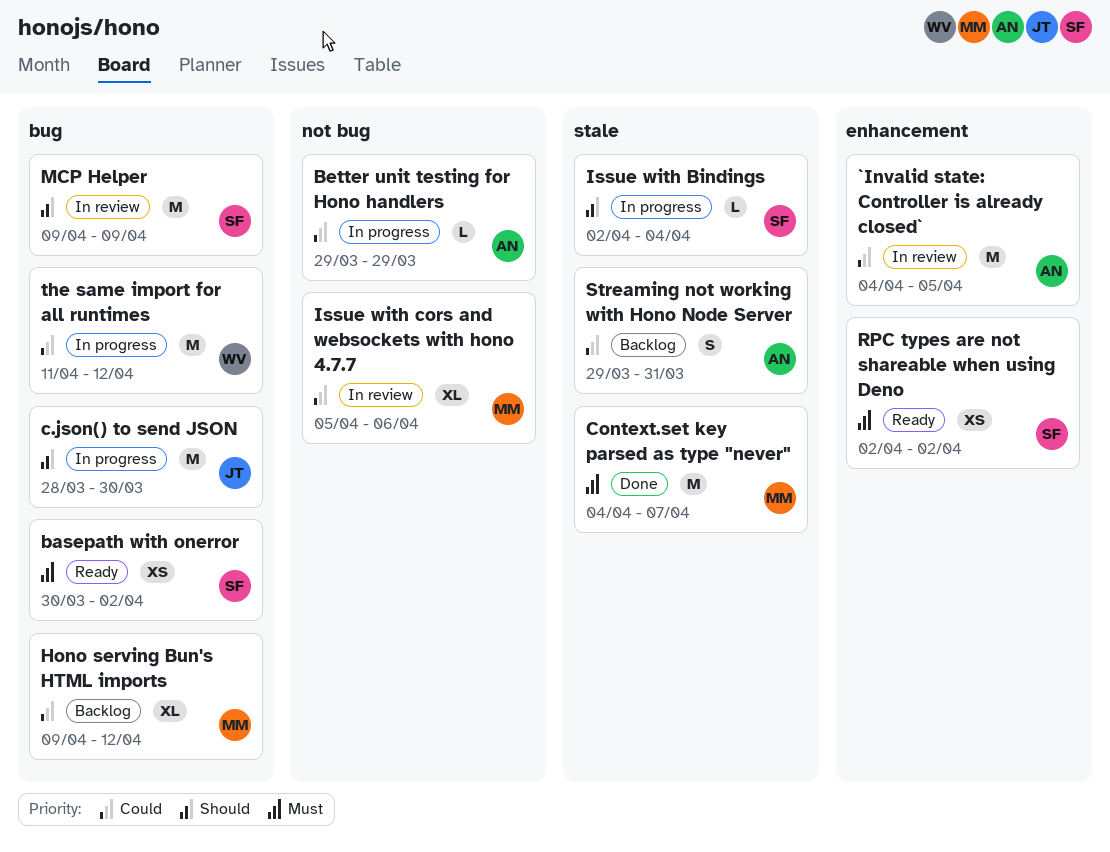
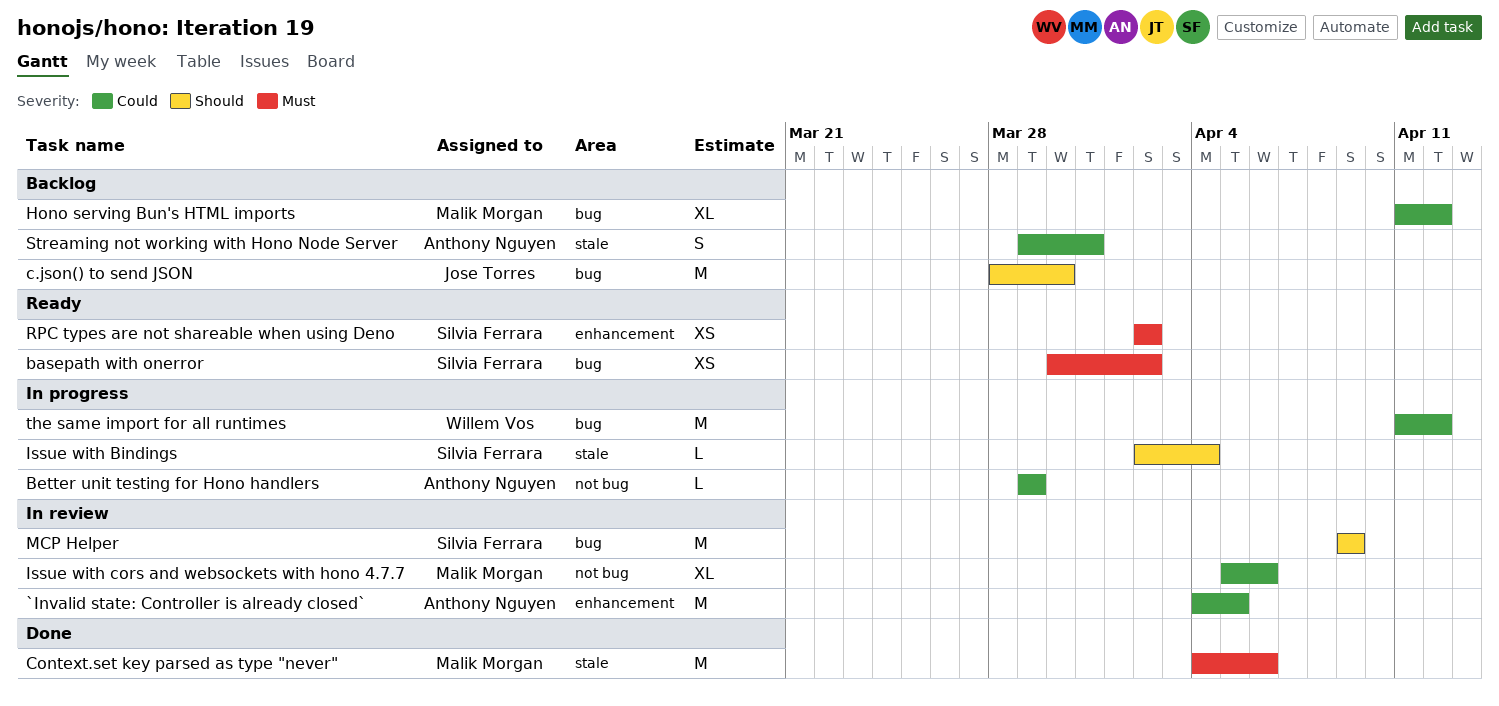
c.json() to send JSON, status: In progress -> Backlog
Context.set key parsed as type "never", due: Apr 7 -> Apr 6
Hono serving Bun's HTML imports, start: Apr 9 -> Apr 11

